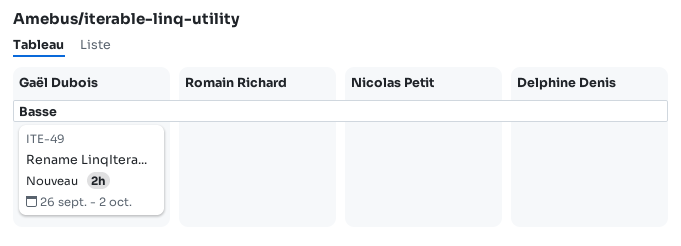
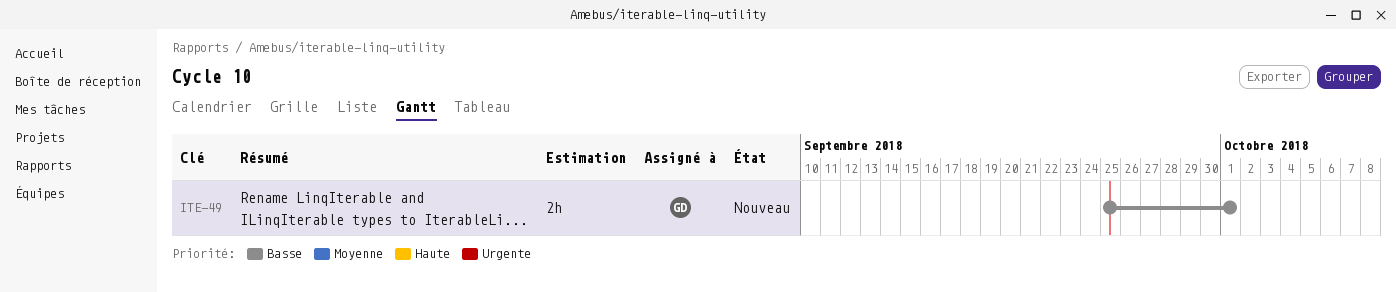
ITE-49, start: Sep 26 -> Sep 25
ITE-49, due: Oct 2 -> Oct 1

